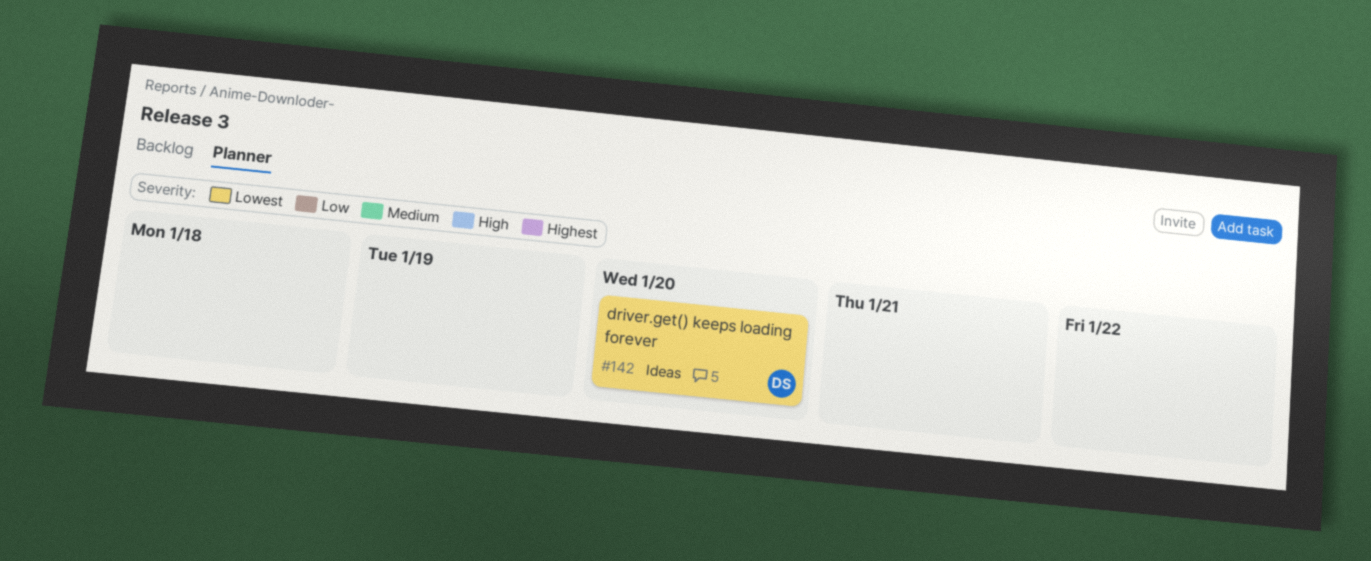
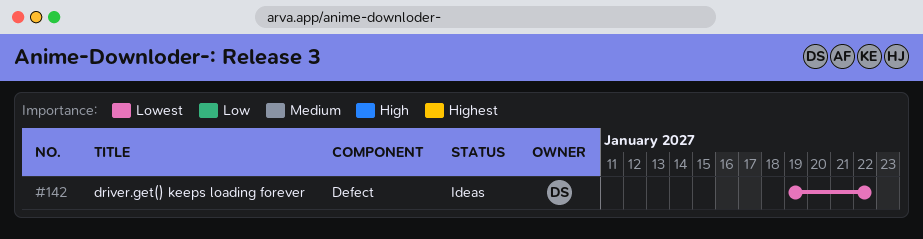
#142, due: Jan 20 -> Jan 22

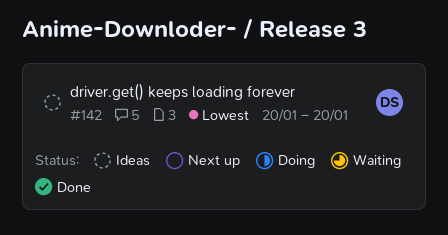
#142, start: Jan 19 -> Jan 20
#142, due: Jan 22 -> Jan 20

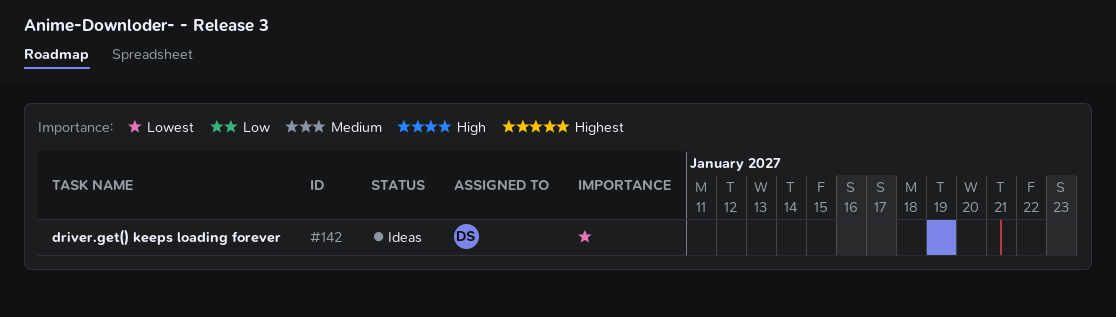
#142, start: Jan 20 -> Jan 19
#142, due: Jan 20 -> Jan 19

